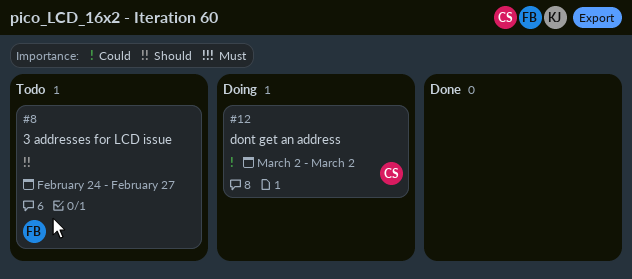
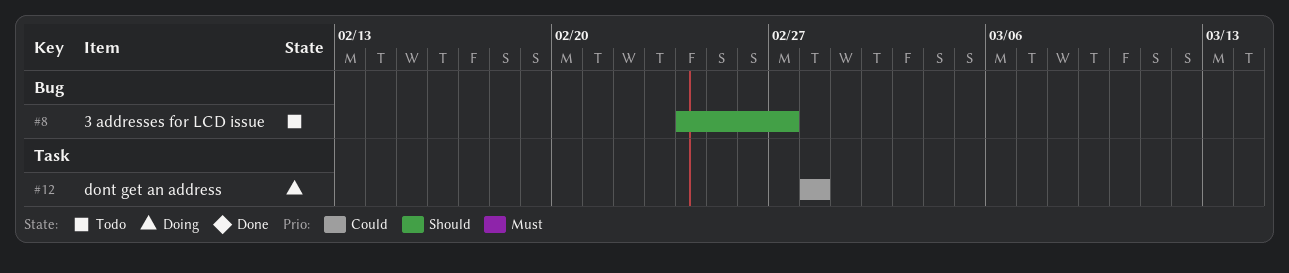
#12, start: Mar 2 -> Feb 28
#12, due: Mar 2 -> Feb 28

